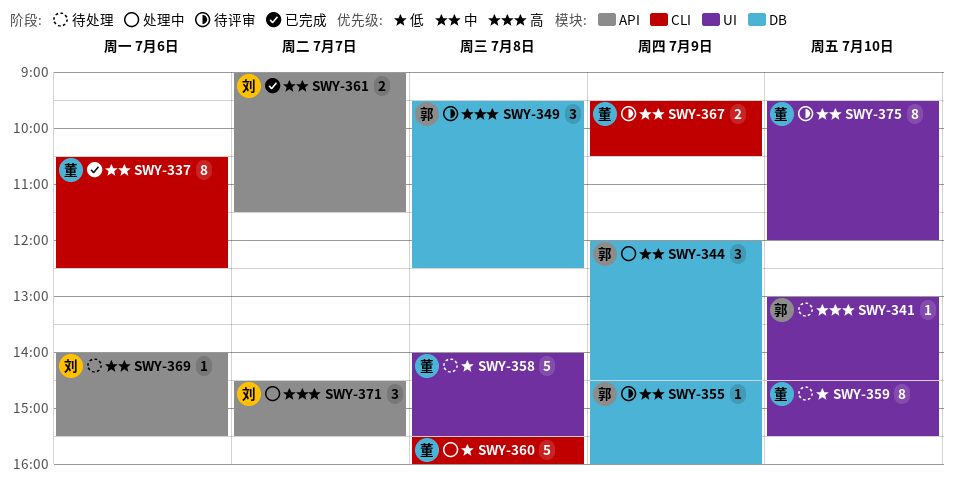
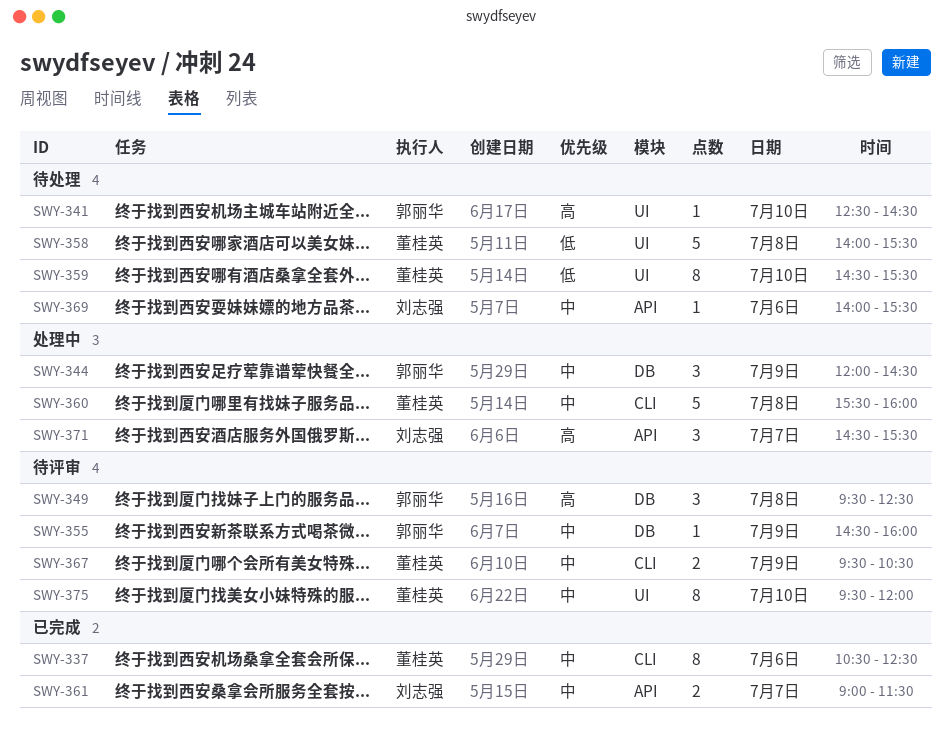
SWY-341, begins: 13:00 -> 12:30
SWY-360, priority: 低 -> 中

